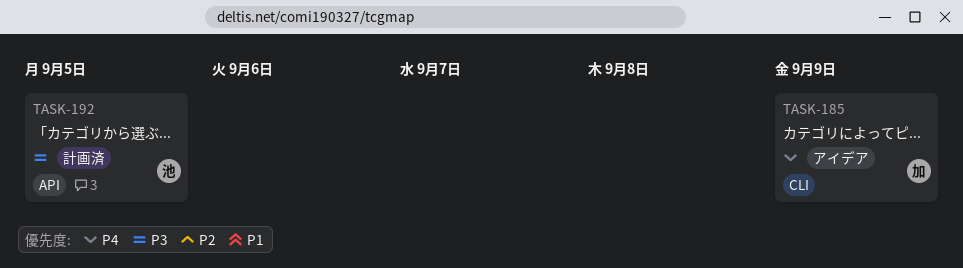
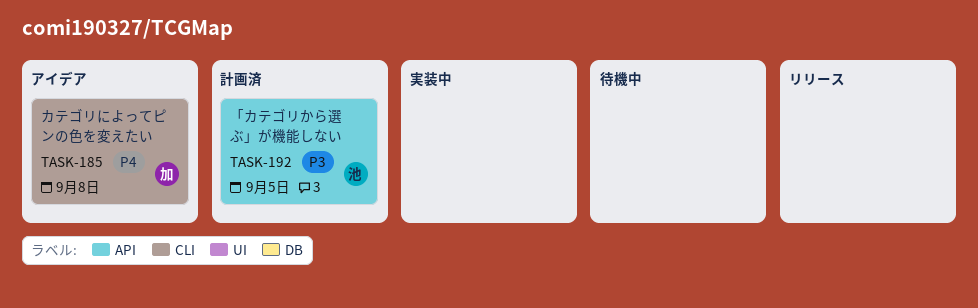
TASK-185, due: Sep 9 -> Sep 8

